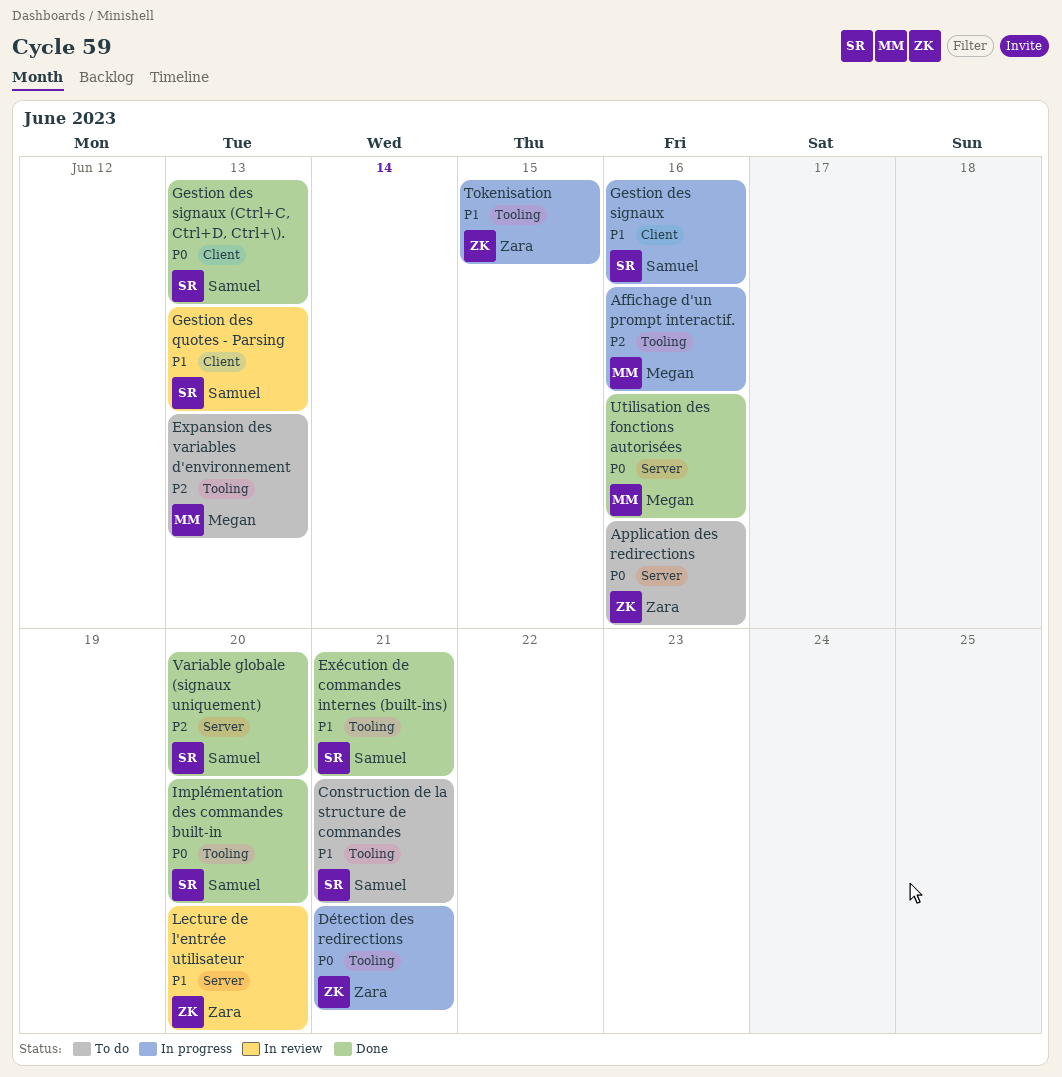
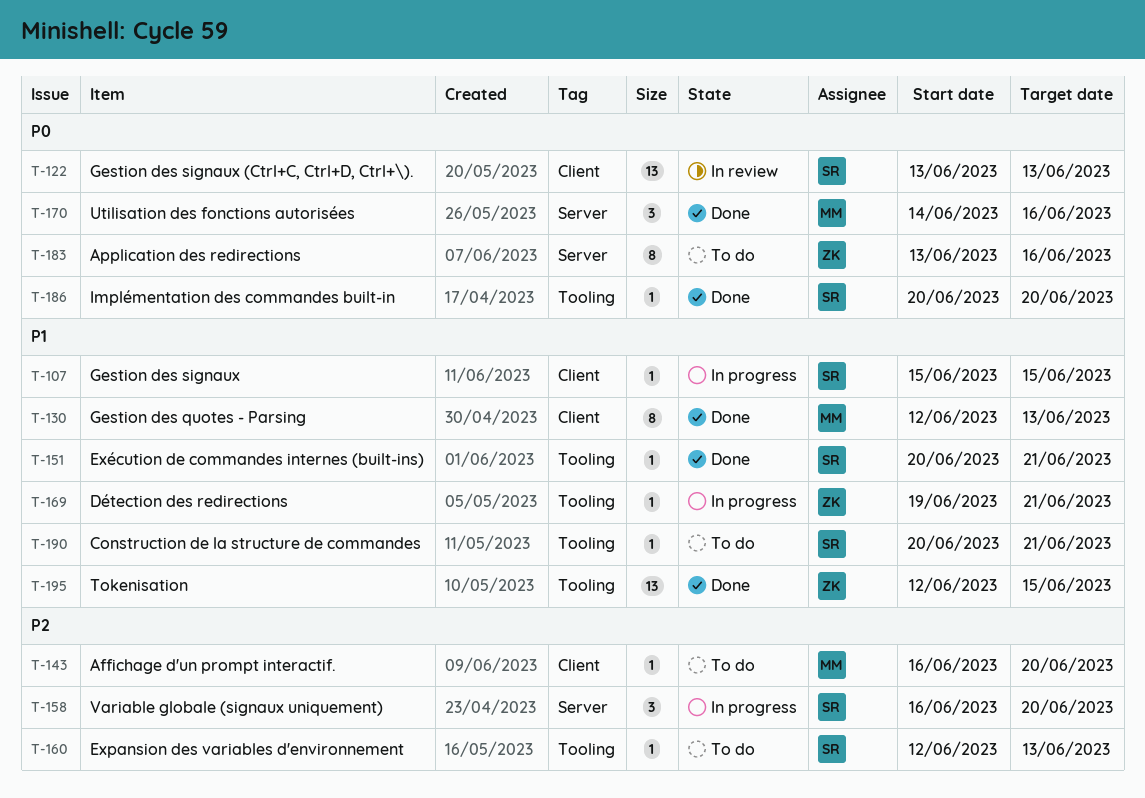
Affichage d'un prompt interactif., status: In progress -> To do
Affichage d'un prompt interactif., label: Tooling -> Client
Affichage d'un prompt interactif., due: Jun 16 -> Jun 20
Détection des redirections, priority: P0 -> P1
Expansion des variables d'environnement, owner: Megan -> Samuel
Gestion des quotes - Parsing, status: In review -> Done
Gestion des quotes - Parsing, owner: Samuel -> Megan
Gestion des signaux, due: Jun 16 -> Jun 15
Gestion des signaux (Ctrl+C, Ctrl+D, Ctrl+\)., status: Done -> In review
Lecture de l'entrée utilisateur: present -> none
Tokenisation, status: In progress -> Done
Variable globale (signaux uniquement), status: Done -> In progress

